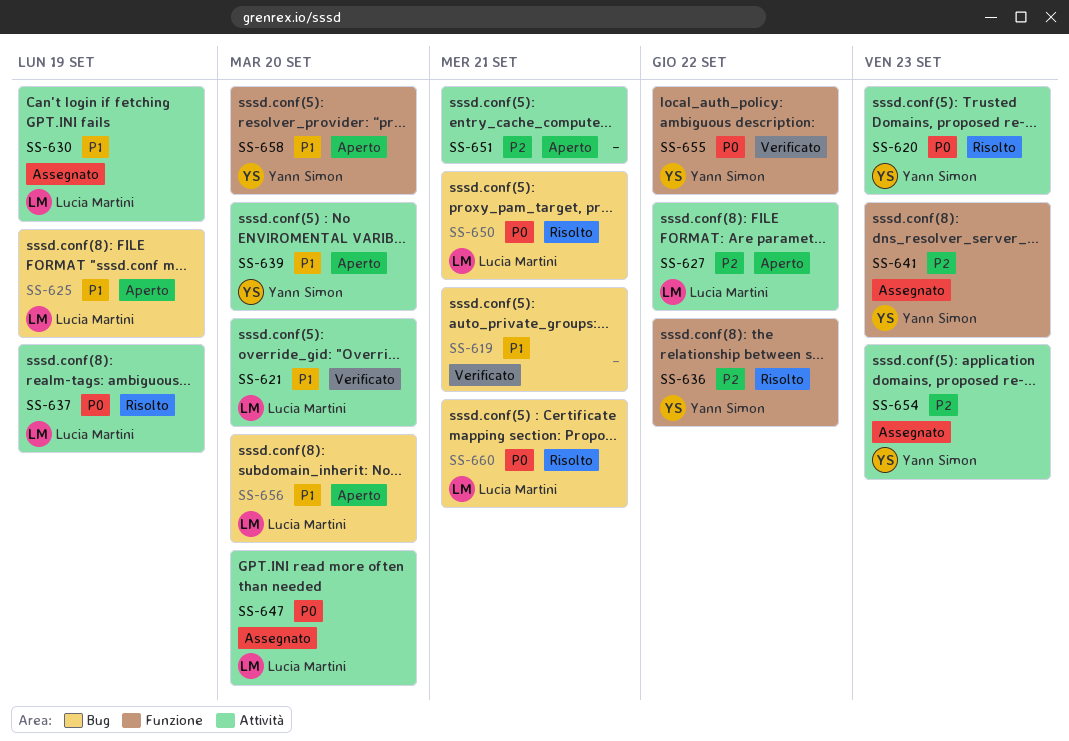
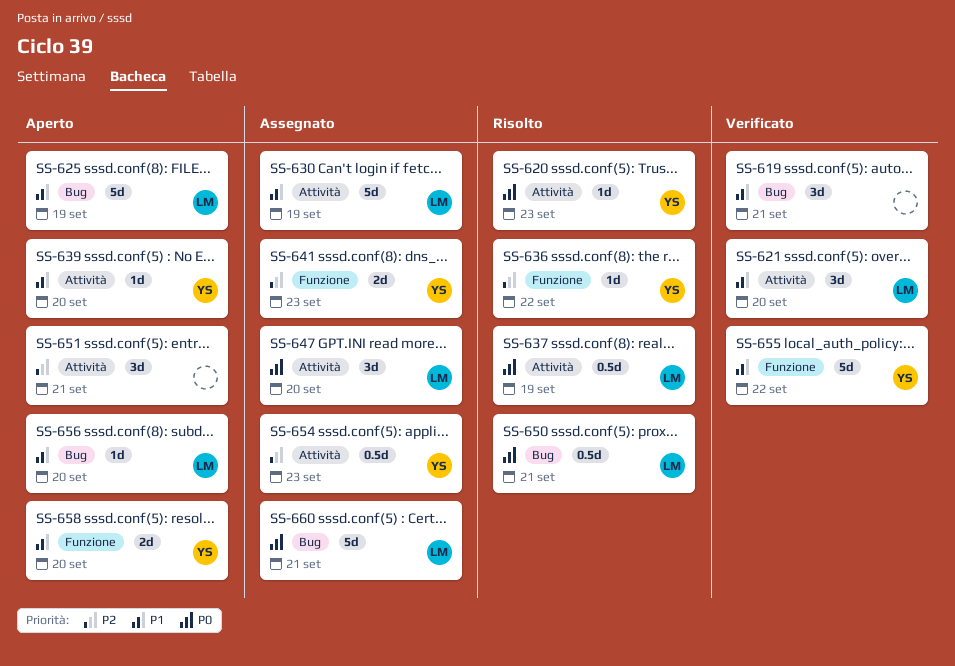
SS-627: present -> none
SS-655, priority: P0 -> P1
SS-660, status: Risolto -> Assegnato

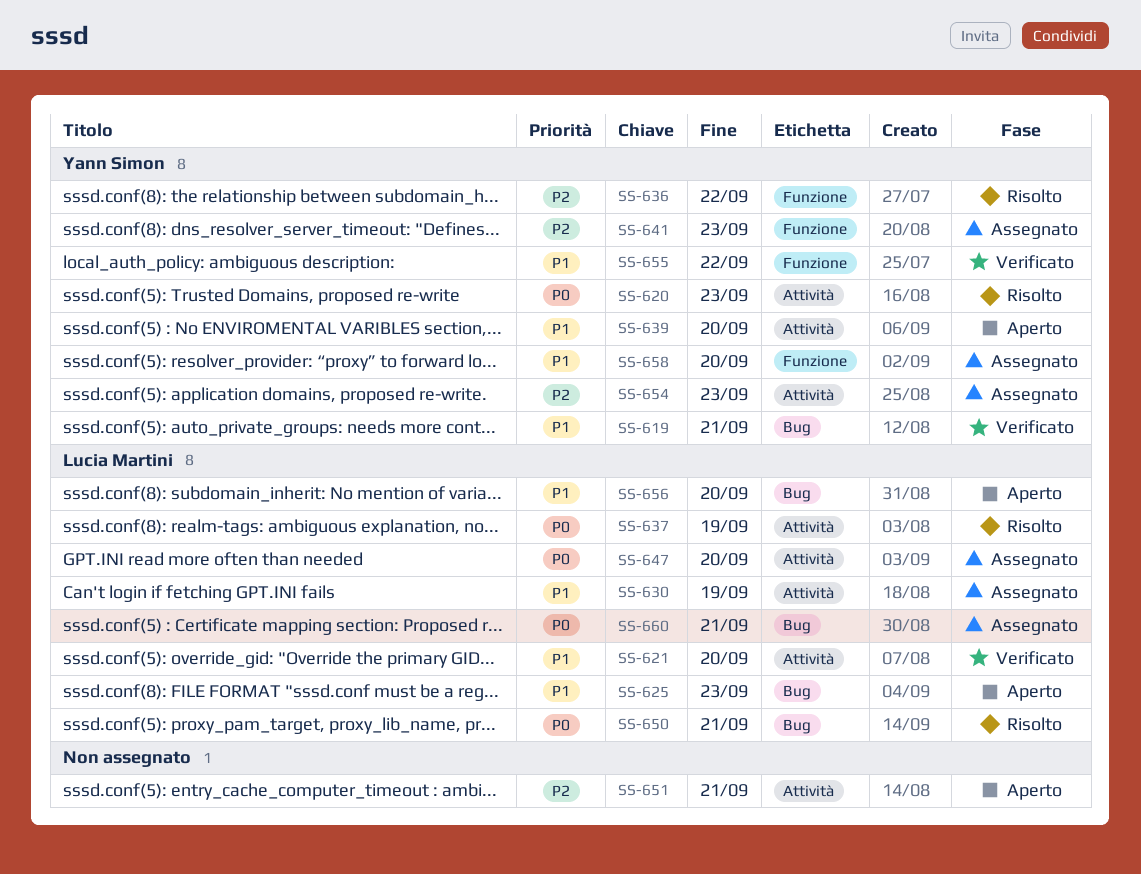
SS-619, owner: none -> Yann Simon
SS-625, due: Sep 19 -> Sep 23
SS-658, status: Aperto -> Assegnato

